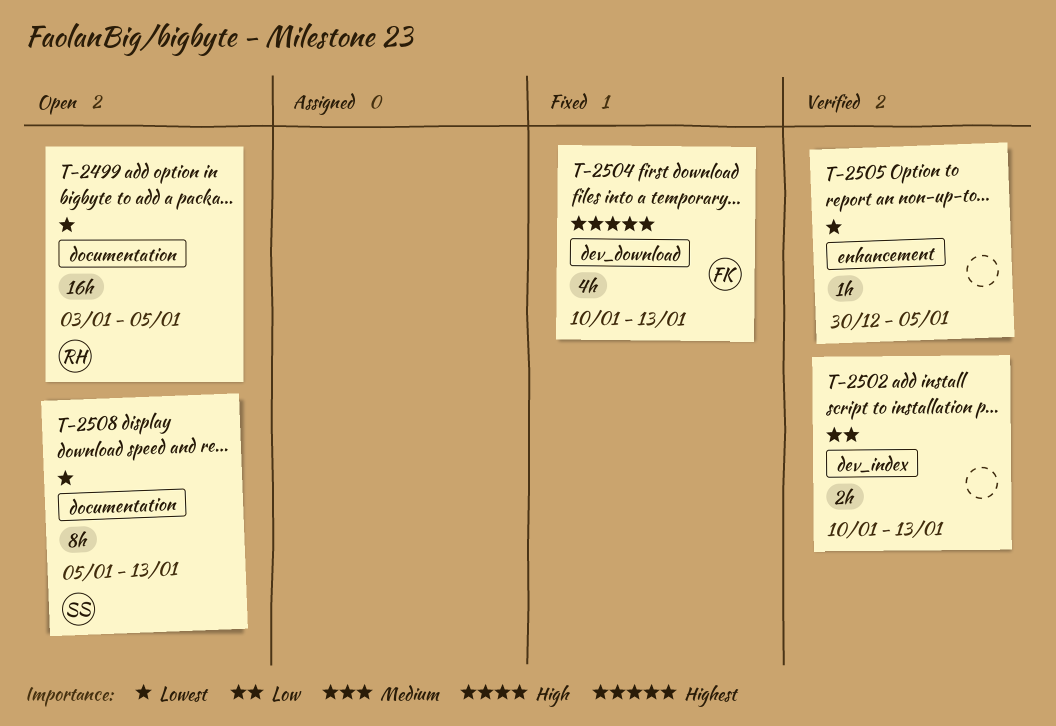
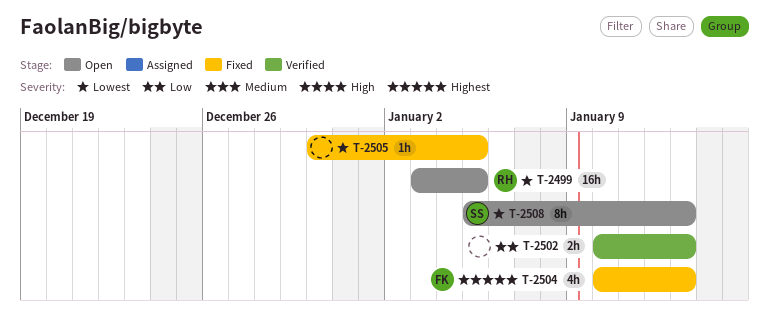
T-2505, status: Verified -> Fixed

